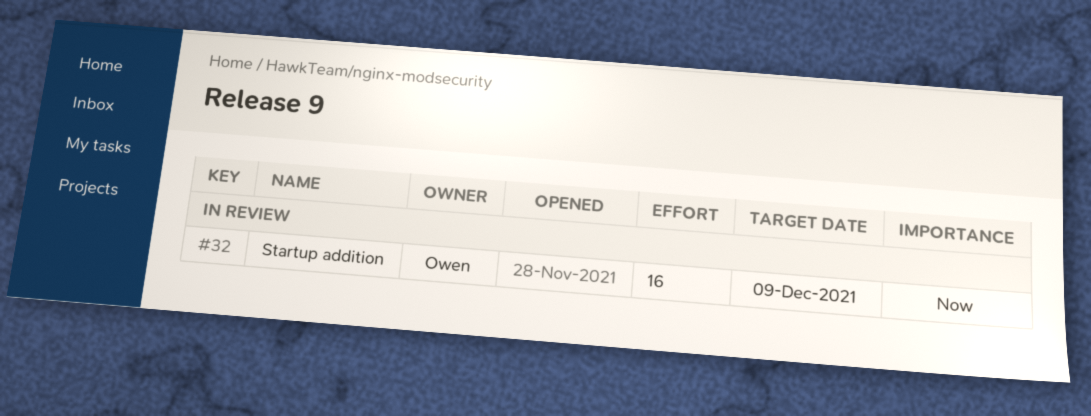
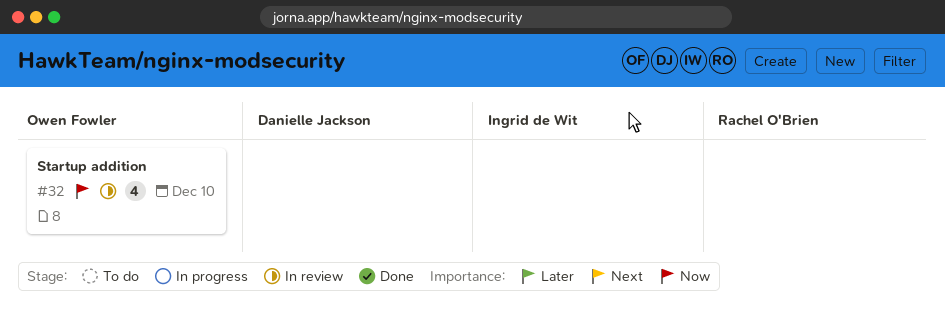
#32, estimate: 16 -> 4
#32, due: Dec 9 -> Dec 10

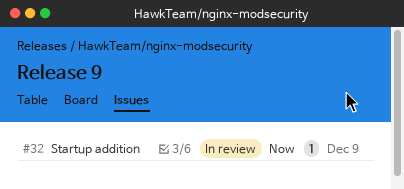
#32, estimate: 4 -> 1
#32, due: Dec 10 -> Dec 9

